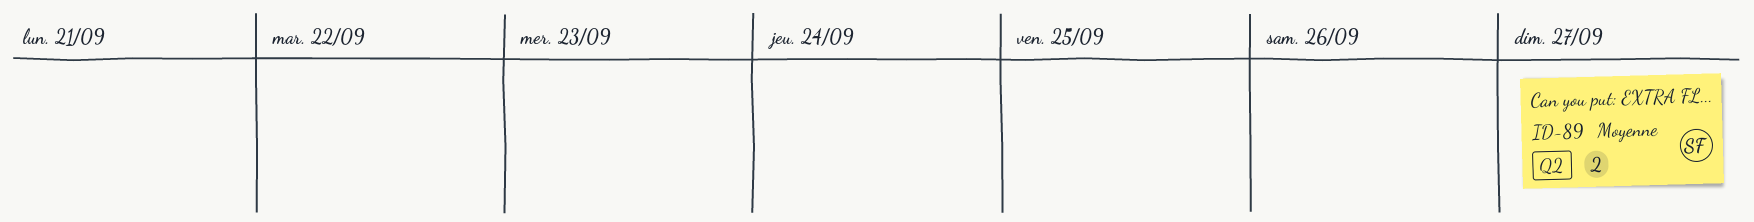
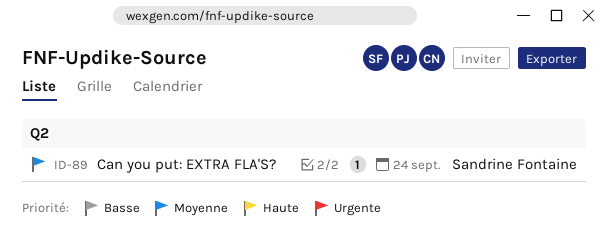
ID-89, estimate: 2 -> 1
ID-89, due: Sep 27 -> Sep 24

